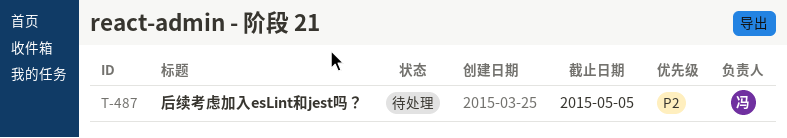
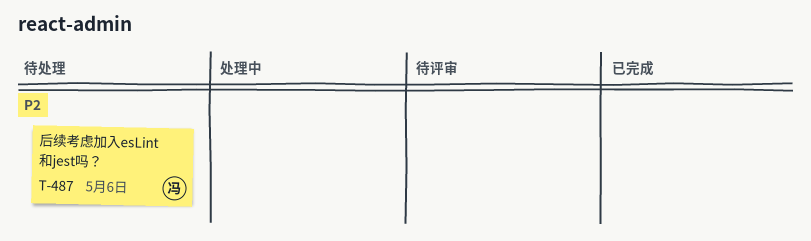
T-487, due: May 5 -> May 6

